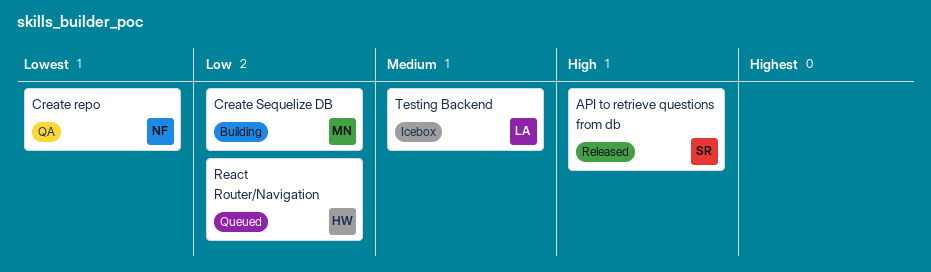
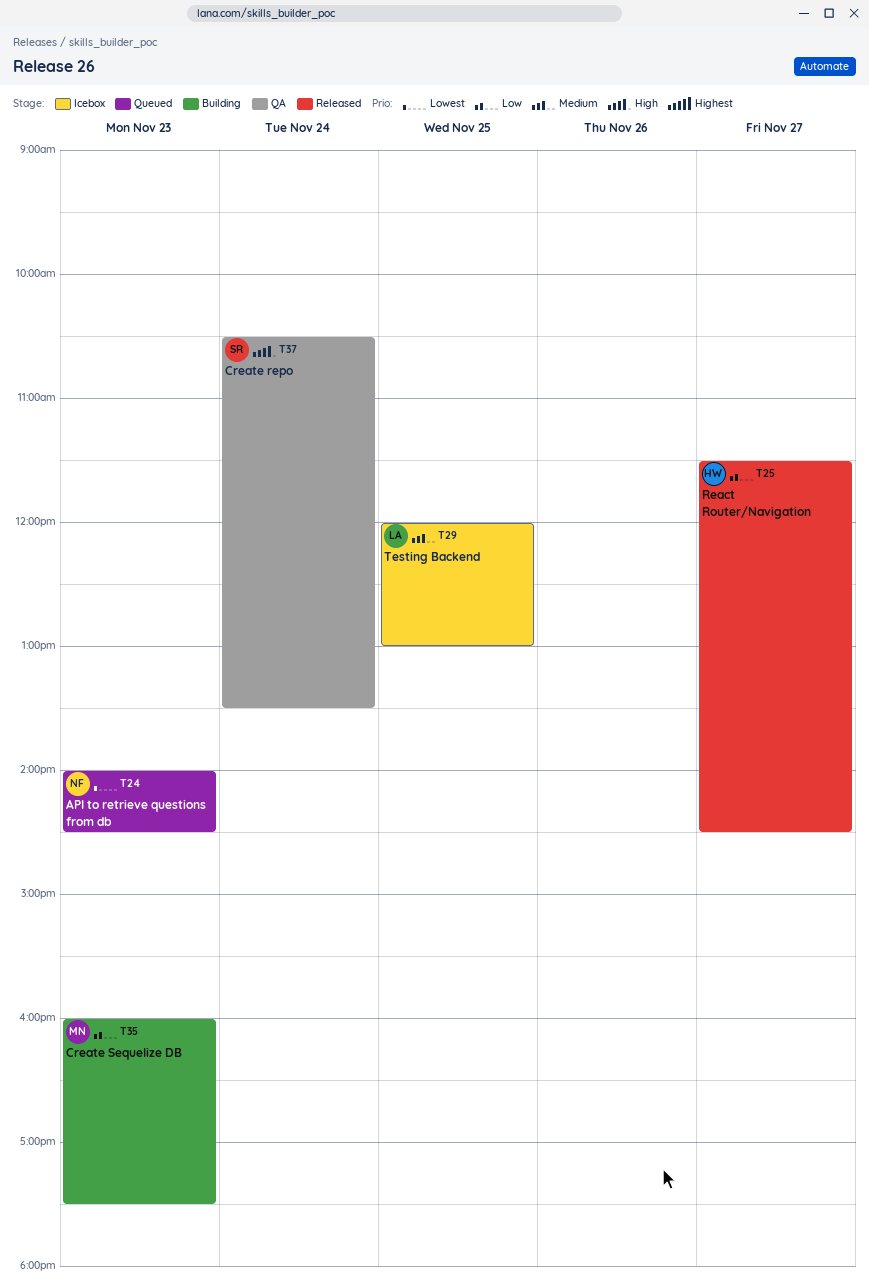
API to retrieve questions from db, status: Released -> Queued
API to retrieve questions from db, owner: SR -> NF
API to retrieve questions from db, priority: High -> Lowest
Create repo, owner: NF -> SR
Create repo, priority: Lowest -> High
React Router/Navigation, status: Queued -> Released

